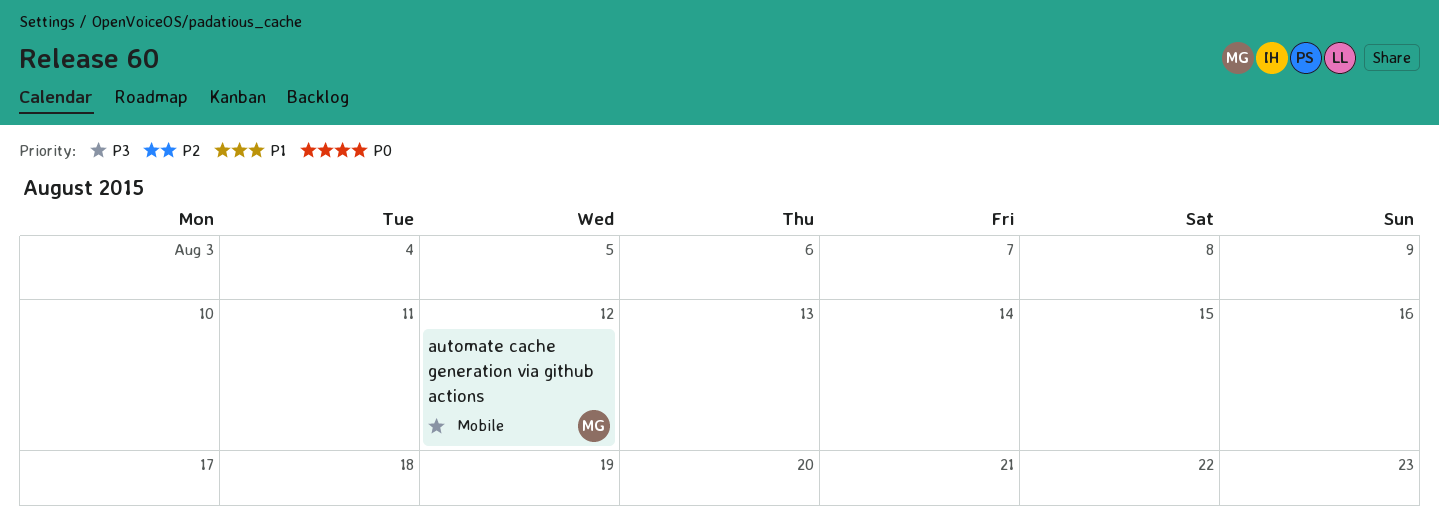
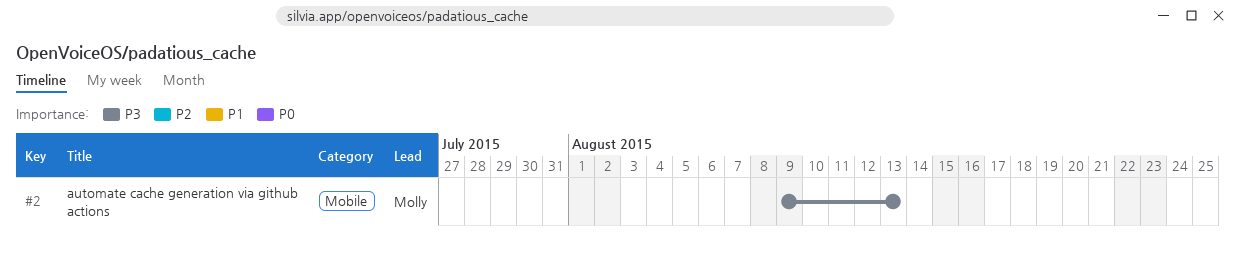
automate cache generation via github actions, due: Aug 12 -> Aug 13

